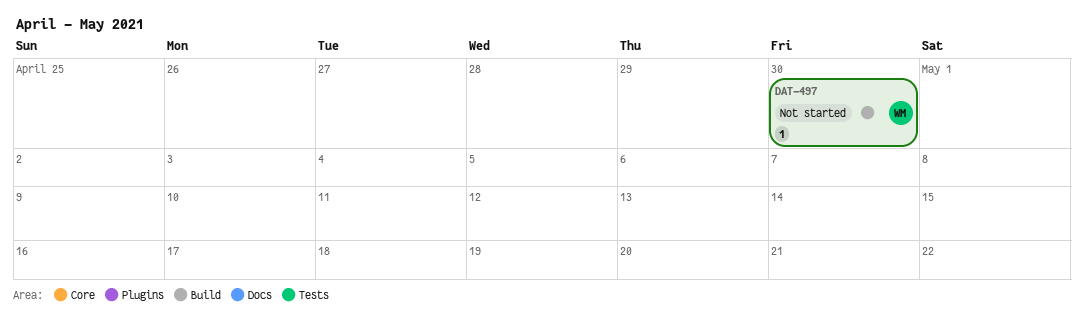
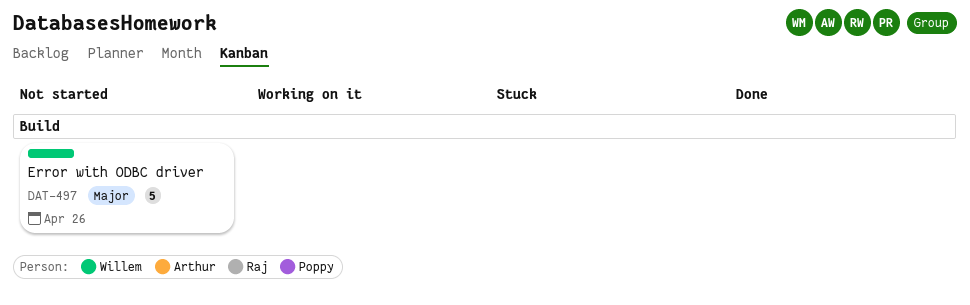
DAT-497, estimate: 1 -> 5
DAT-497, due: Apr 30 -> Apr 26

